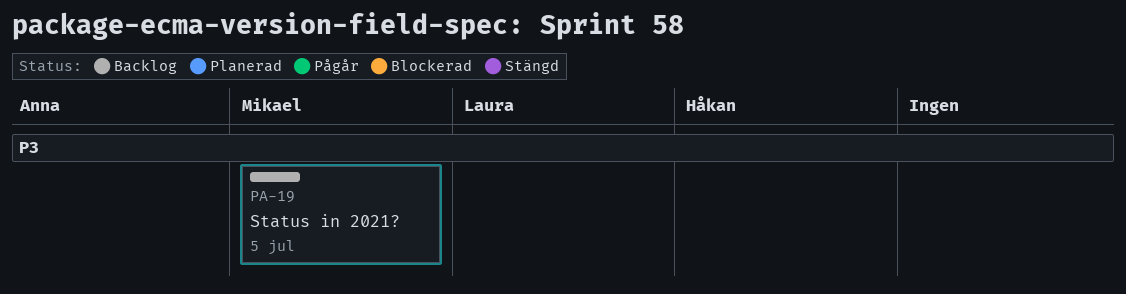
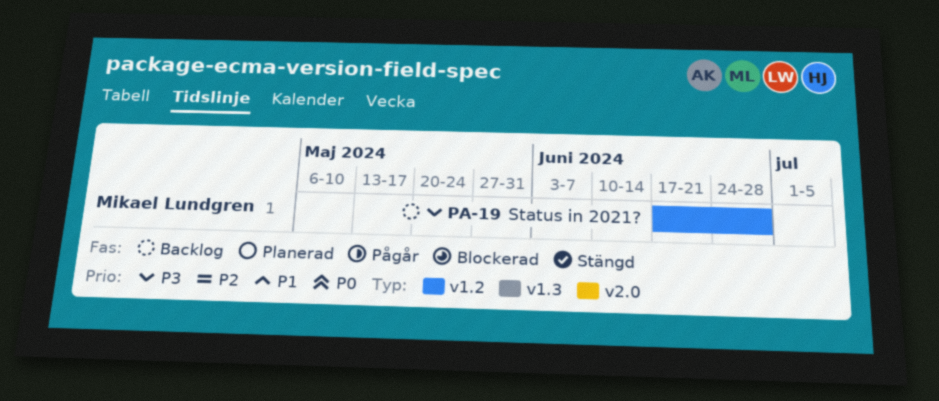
PA-19, due: Jul 5 -> Jun 28

